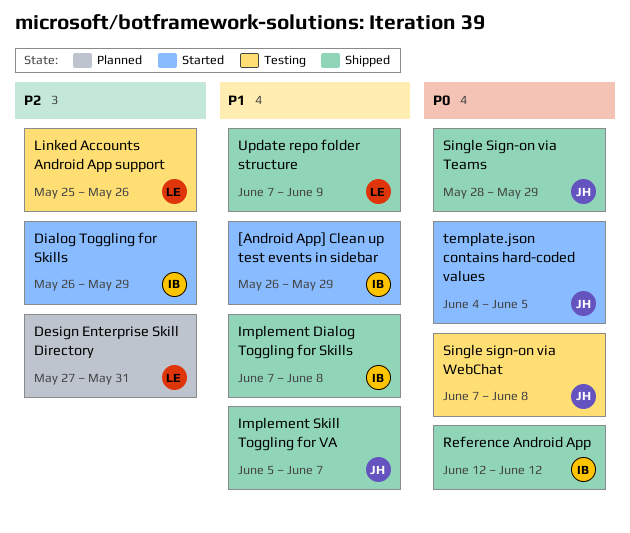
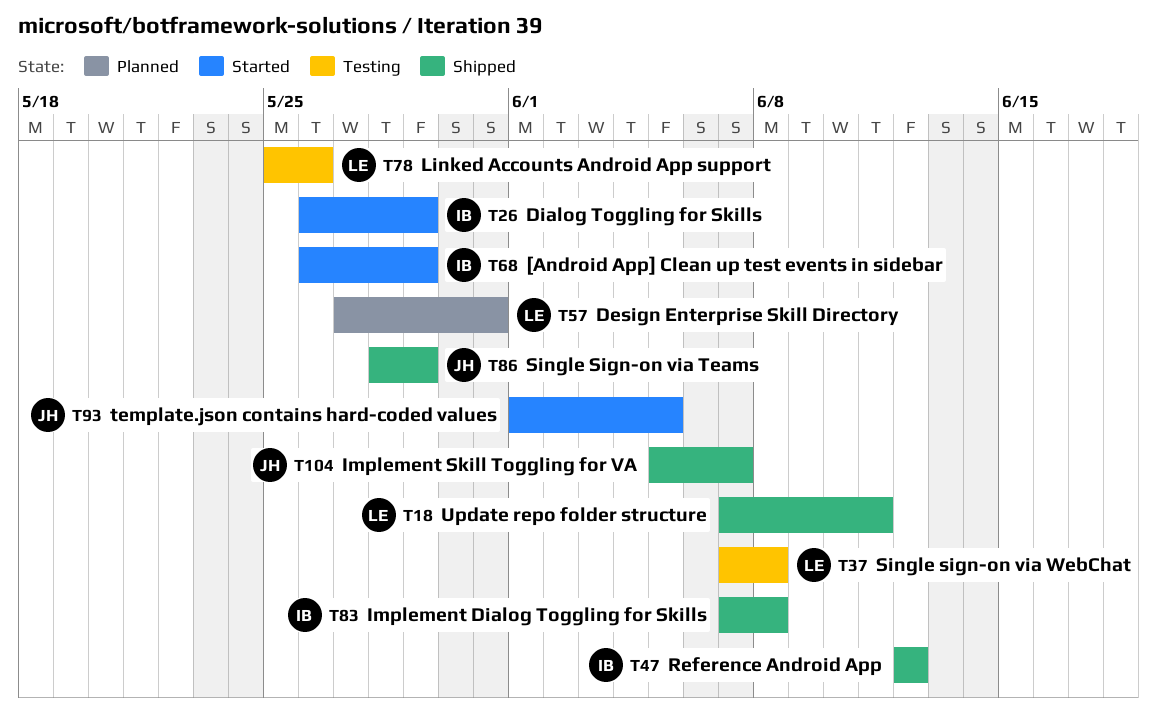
Single sign-on via WebChat, owner: JH -> LE
template.json contains hard-coded values, start: Jun 4 -> Jun 1
Update repo folder structure, due: Jun 9 -> Jun 11

